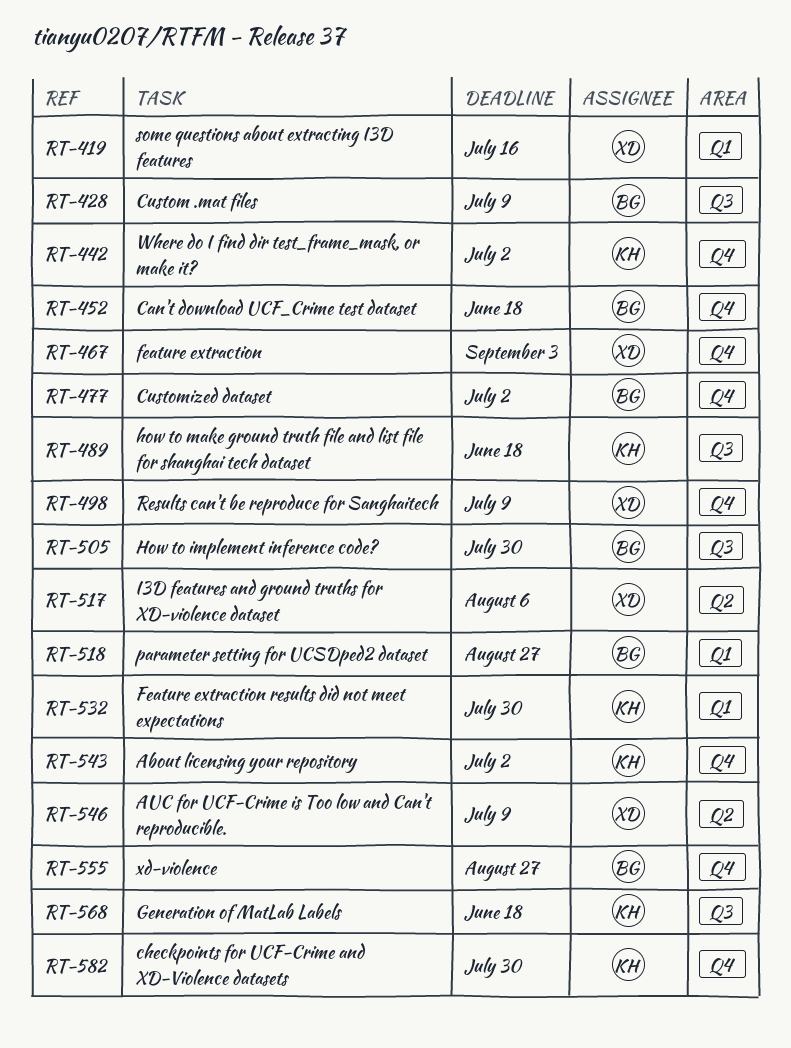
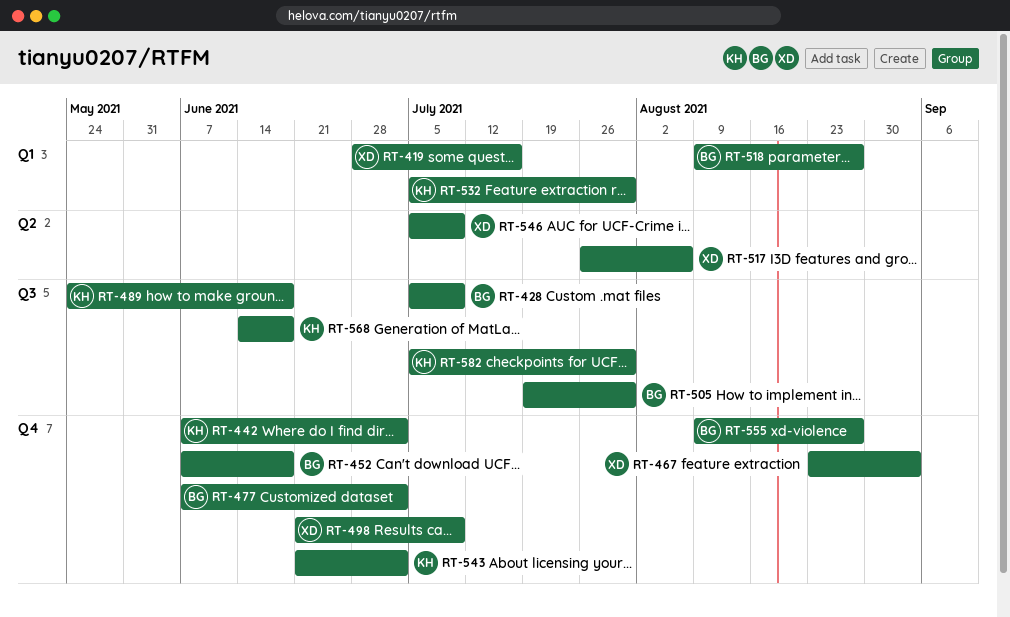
RT-582, label: Q4 -> Q3

